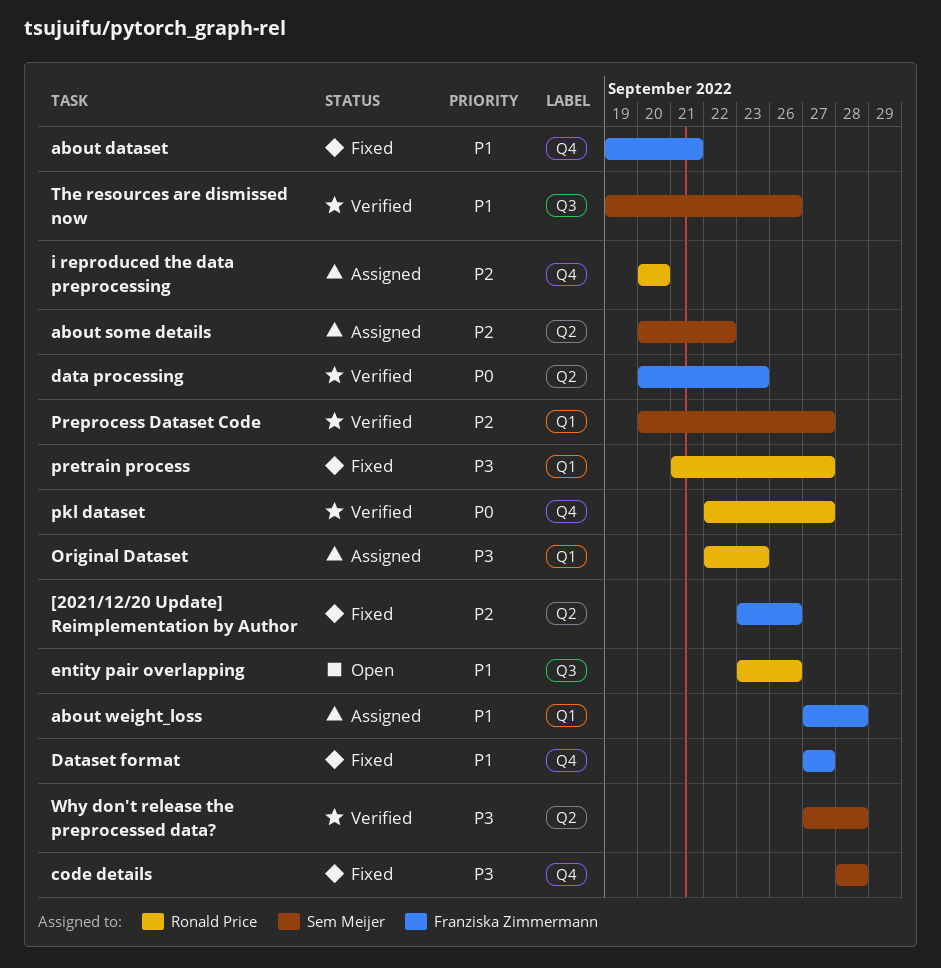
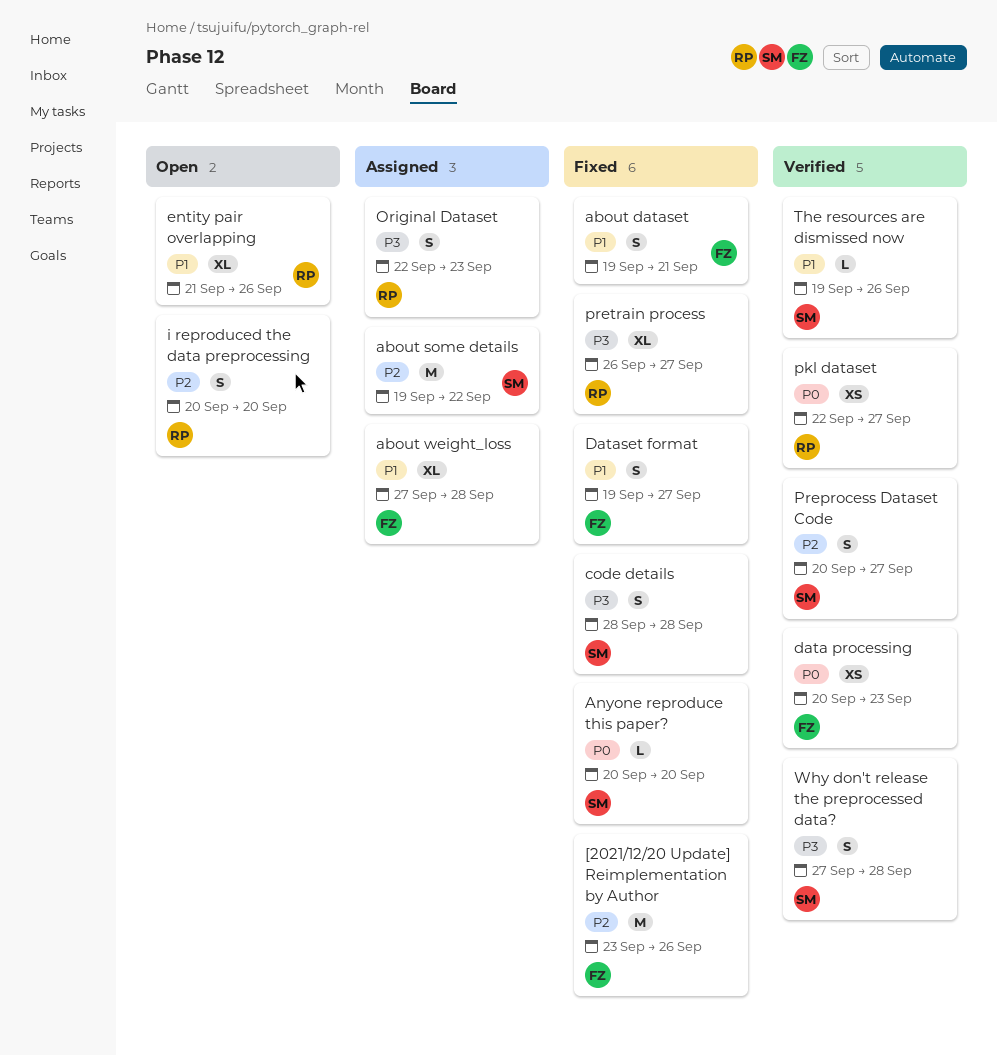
about some details, start: Sep 20 -> Sep 19
Anyone reproduce this paper?: none -> present
Dataset format, start: Sep 27 -> Sep 19
entity pair overlapping, start: Sep 23 -> Sep 21
i reproduced the data preprocessing, status: Assigned -> Open
pretrain process, start: Sep 21 -> Sep 26

